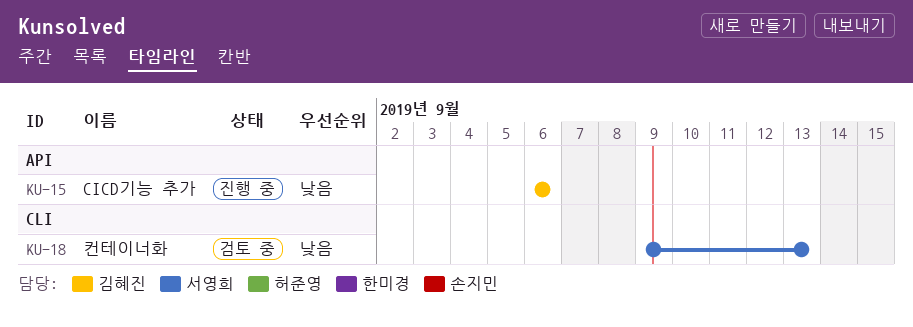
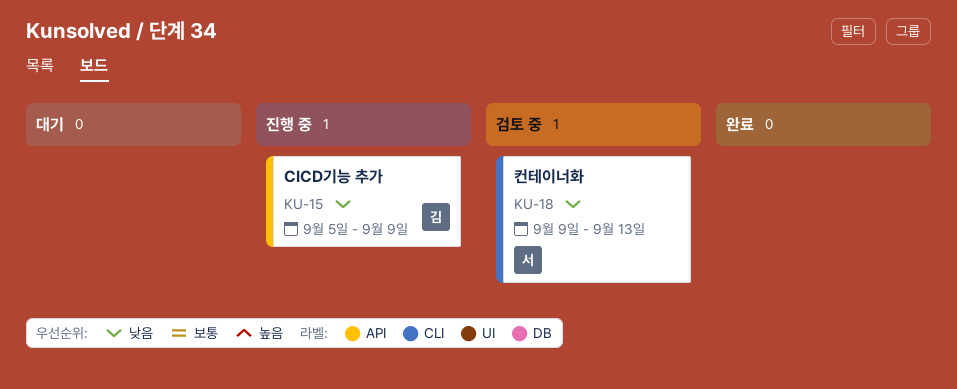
KU-15, start: Sep 6 -> Sep 5
KU-15, due: Sep 6 -> Sep 9

